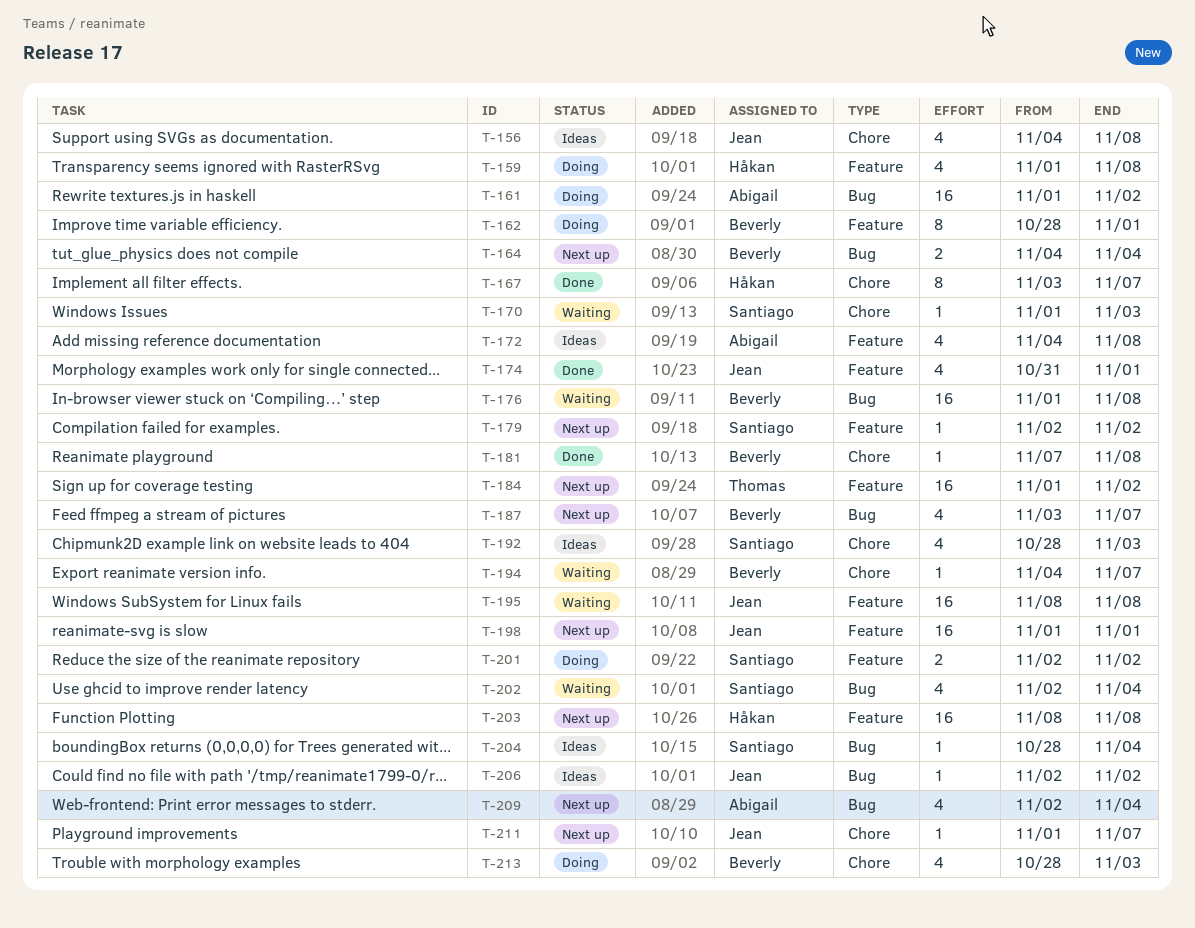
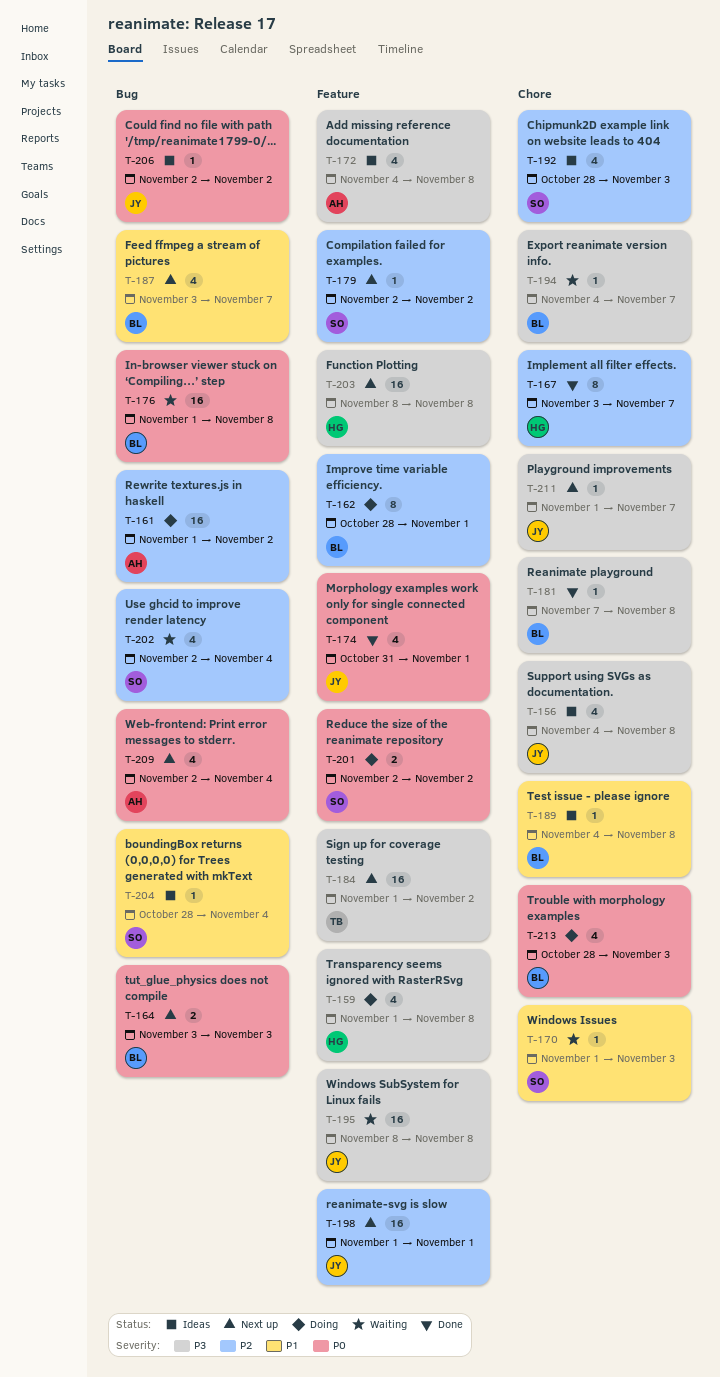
T-164, start: Nov 4 -> Nov 3
T-164, due: Nov 4 -> Nov 3
T-189: none -> present

